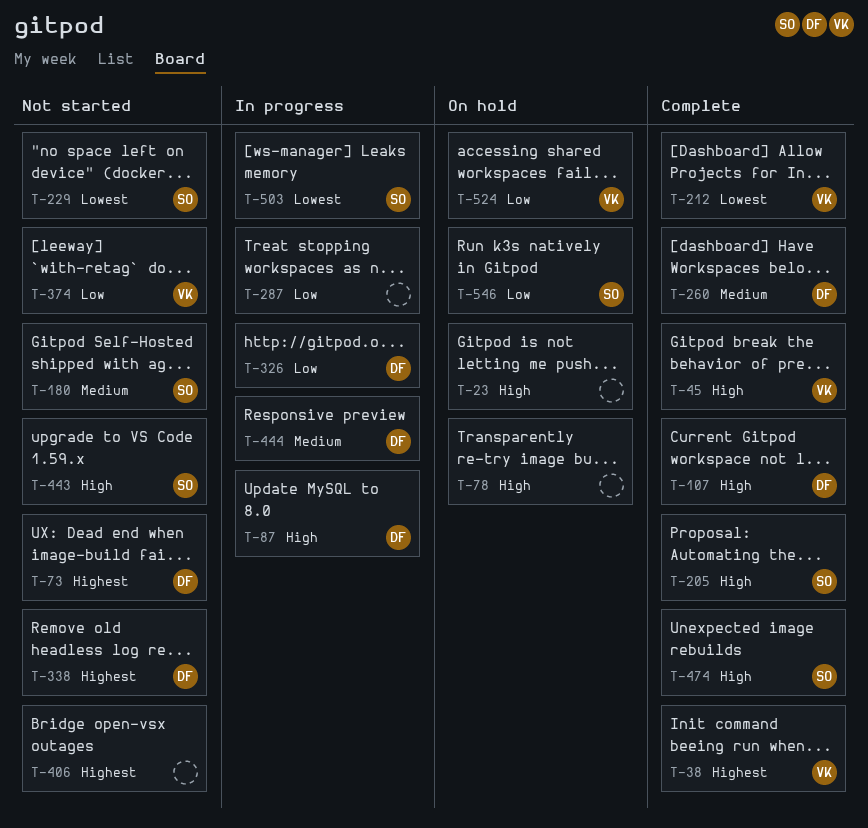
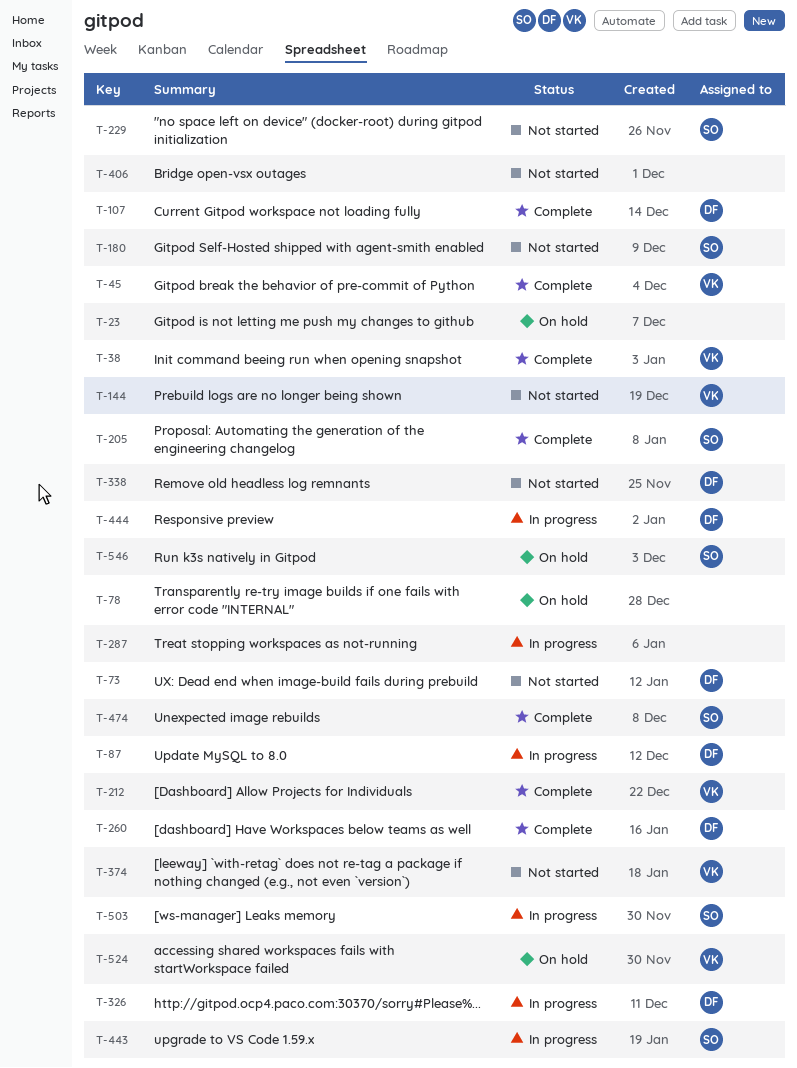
T-144: none -> present
T-443, status: Not started -> In progress

